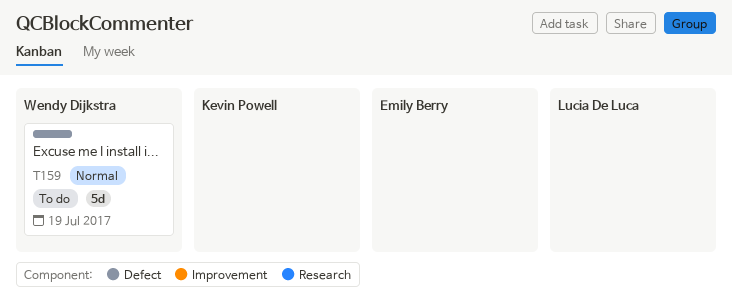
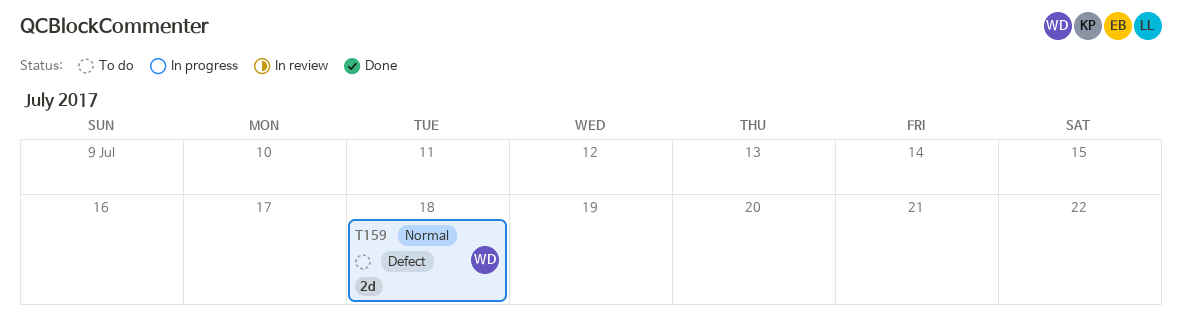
T159, estimate: 5d -> 2d
T159, due: Jul 19 -> Jul 18

